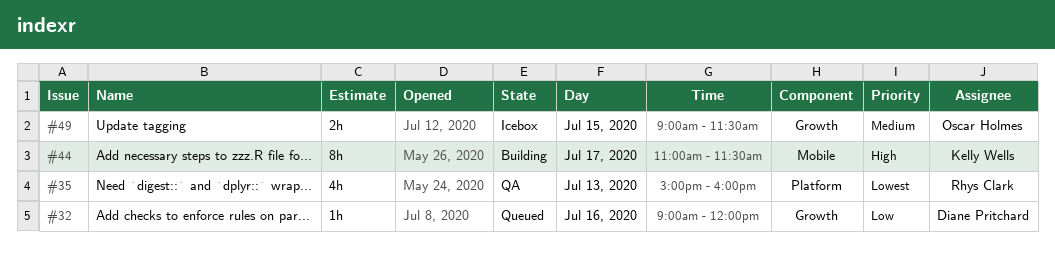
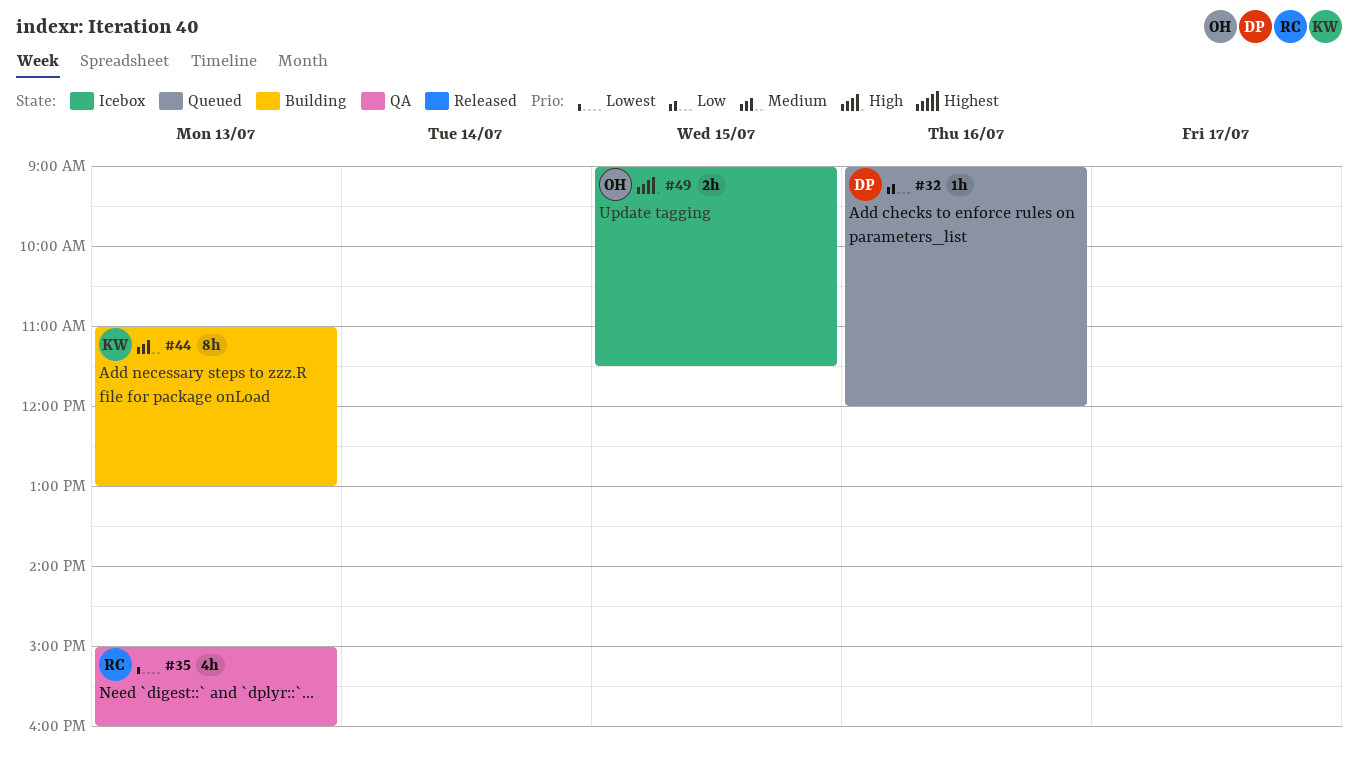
#44, priority: High -> Medium
#44, day: Jul 17 -> Jul 13
#44, ends: 11:30 -> 13:00
#49, priority: Medium -> High

